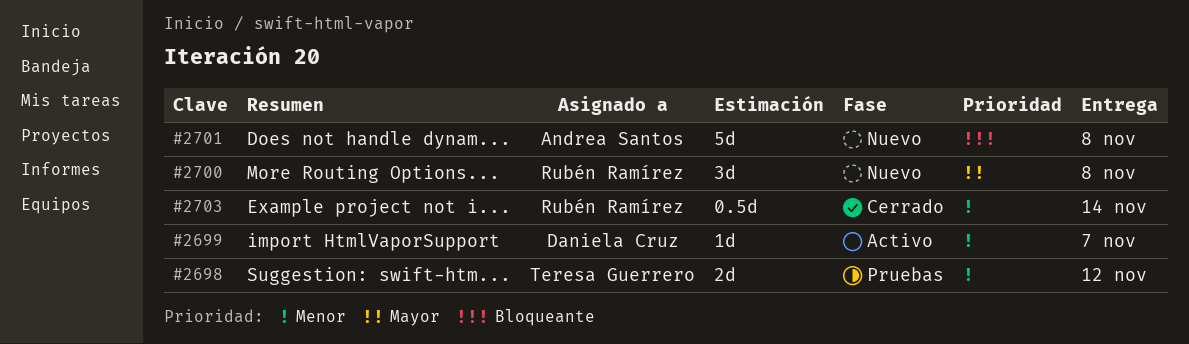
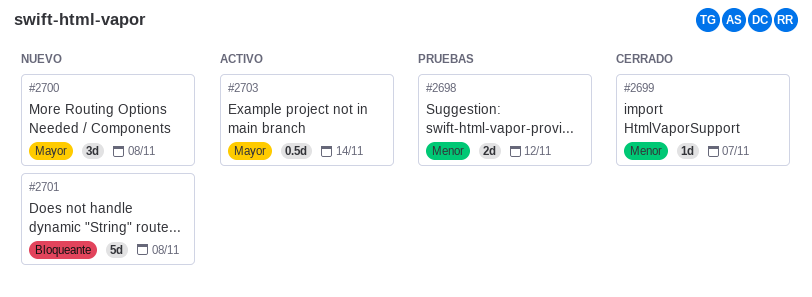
#2699, status: Activo -> Cerrado
#2703, status: Cerrado -> Activo
#2703, priority: Menor -> Mayor

